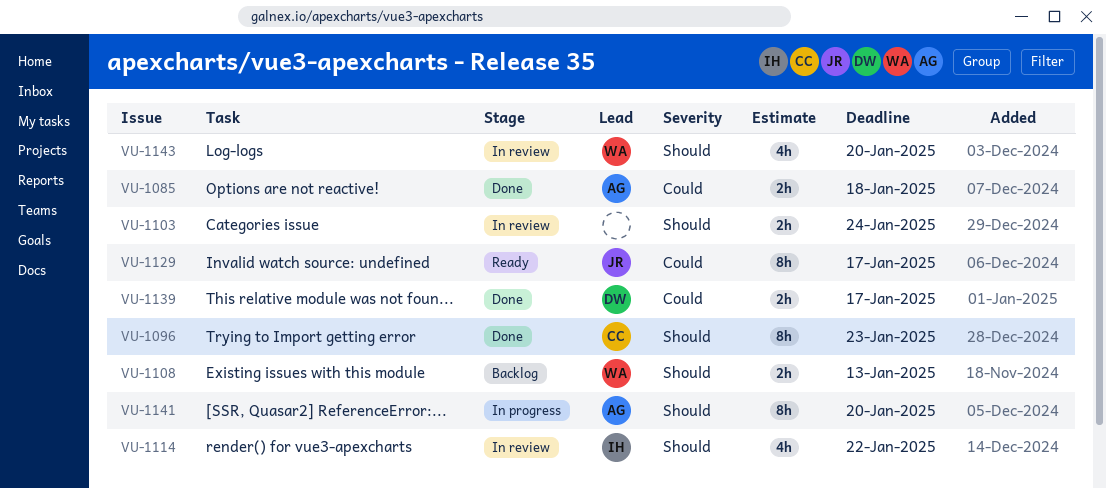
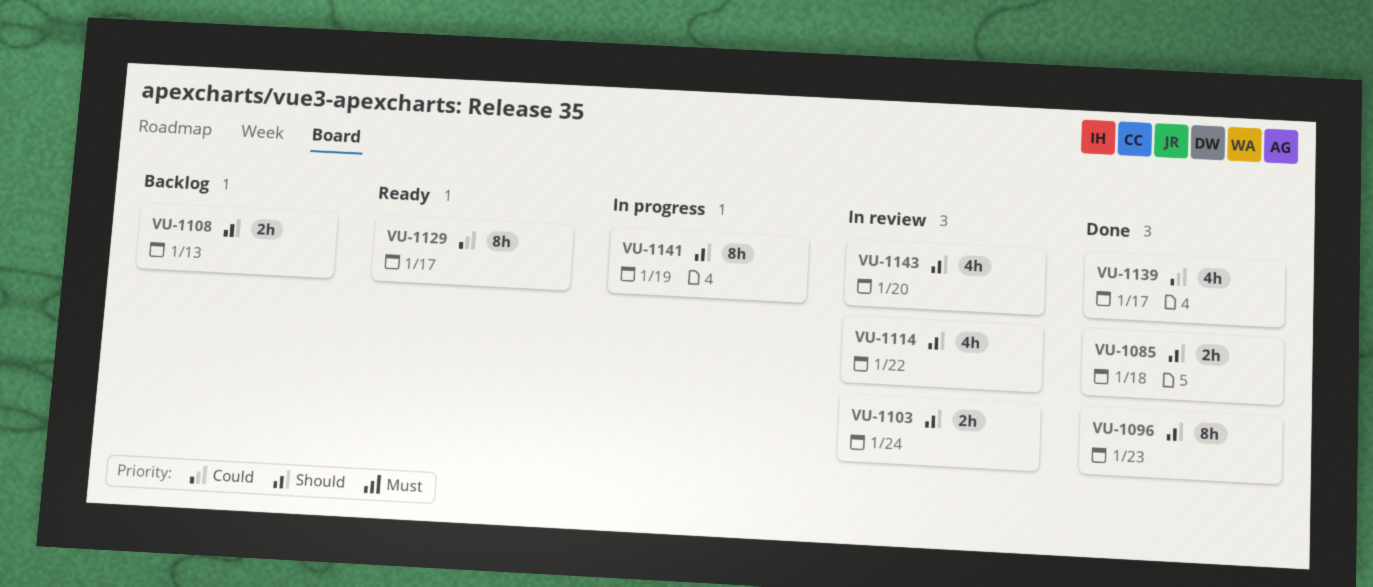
VU-1085, priority: Could -> Should
VU-1139, estimate: 2h -> 4h
VU-1141, due: Jan 20 -> Jan 19

